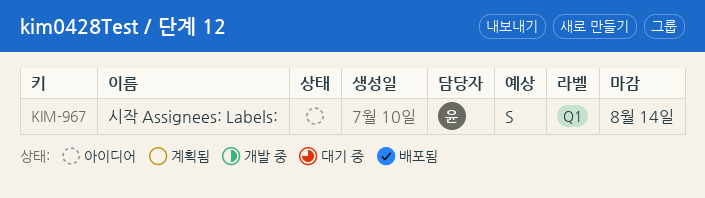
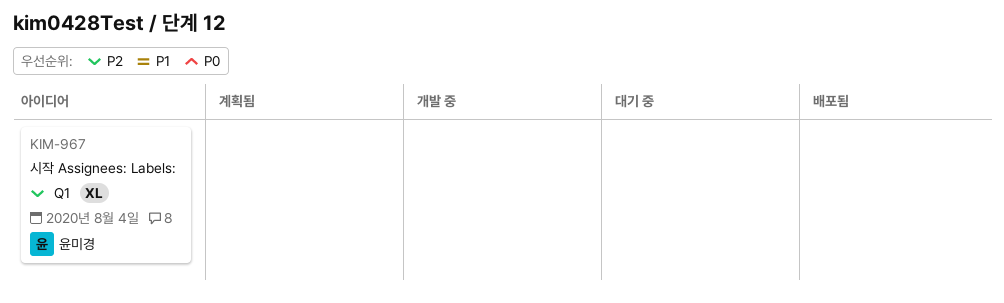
KIM-967, estimate: S -> XL
KIM-967, due: Aug 14 -> Aug 4

